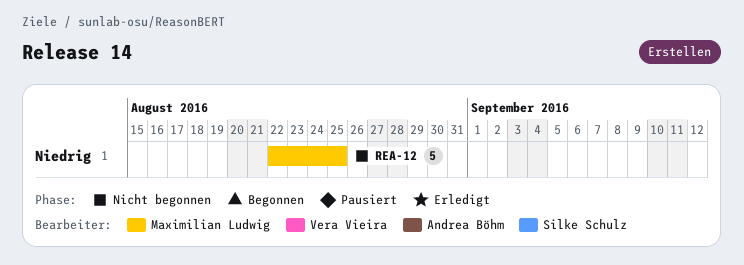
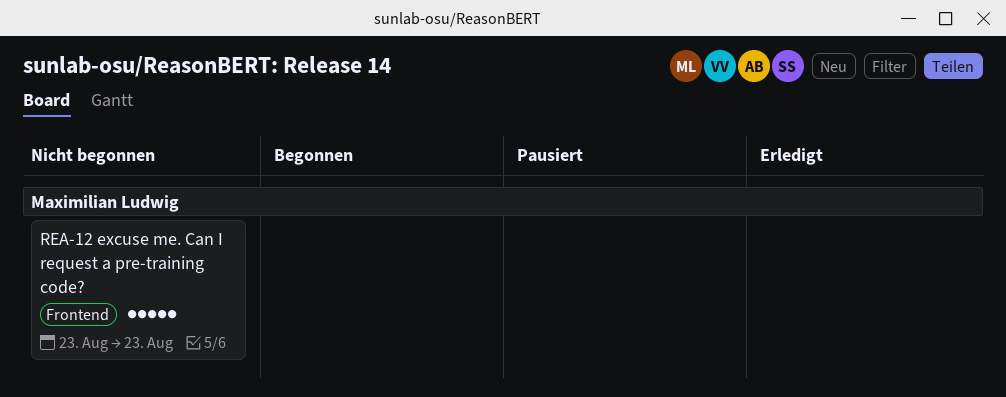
REA-12, start: Aug 22 -> Aug 23
REA-12, due: Aug 25 -> Aug 23

